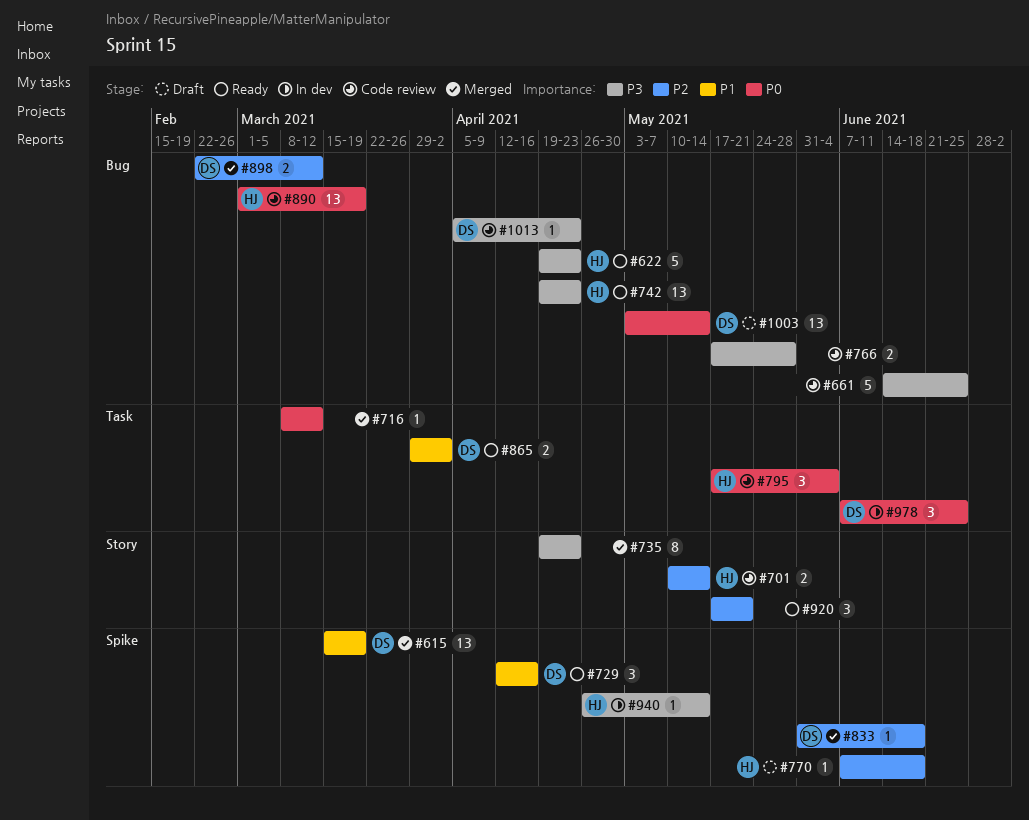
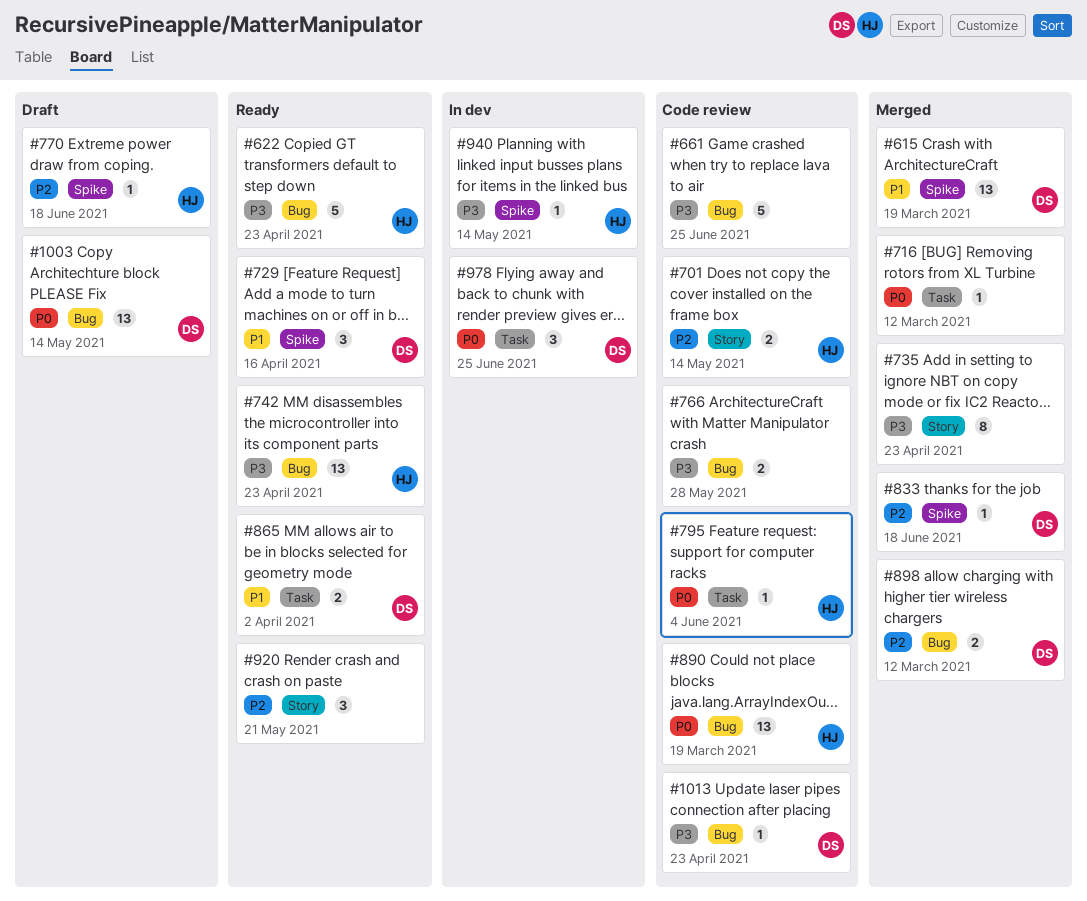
#795, estimate: 3 -> 1

